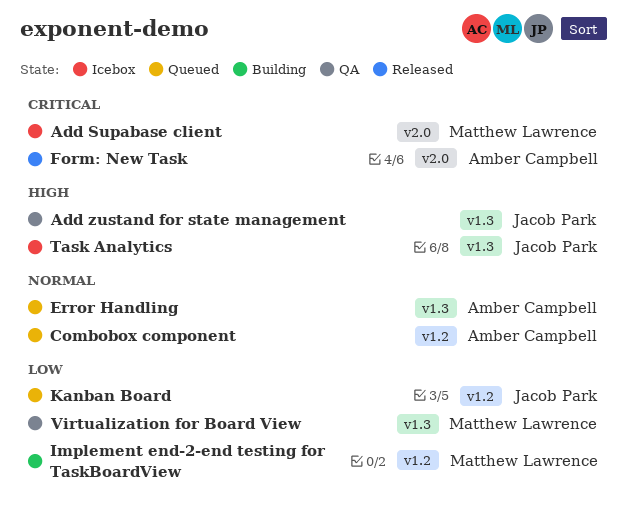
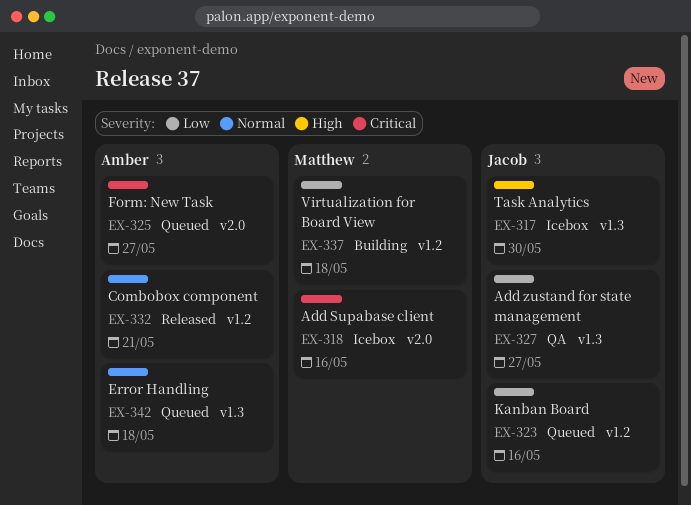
Add zustand for state management, priority: High -> Low
Combobox component, status: Queued -> Released
Form: New Task, status: Released -> Queued
Implement end-2-end testing for TaskBoardView: present -> none
Virtualization for Board View, status: QA -> Building
Virtualization for Board View, label: v1.3 -> v1.2

